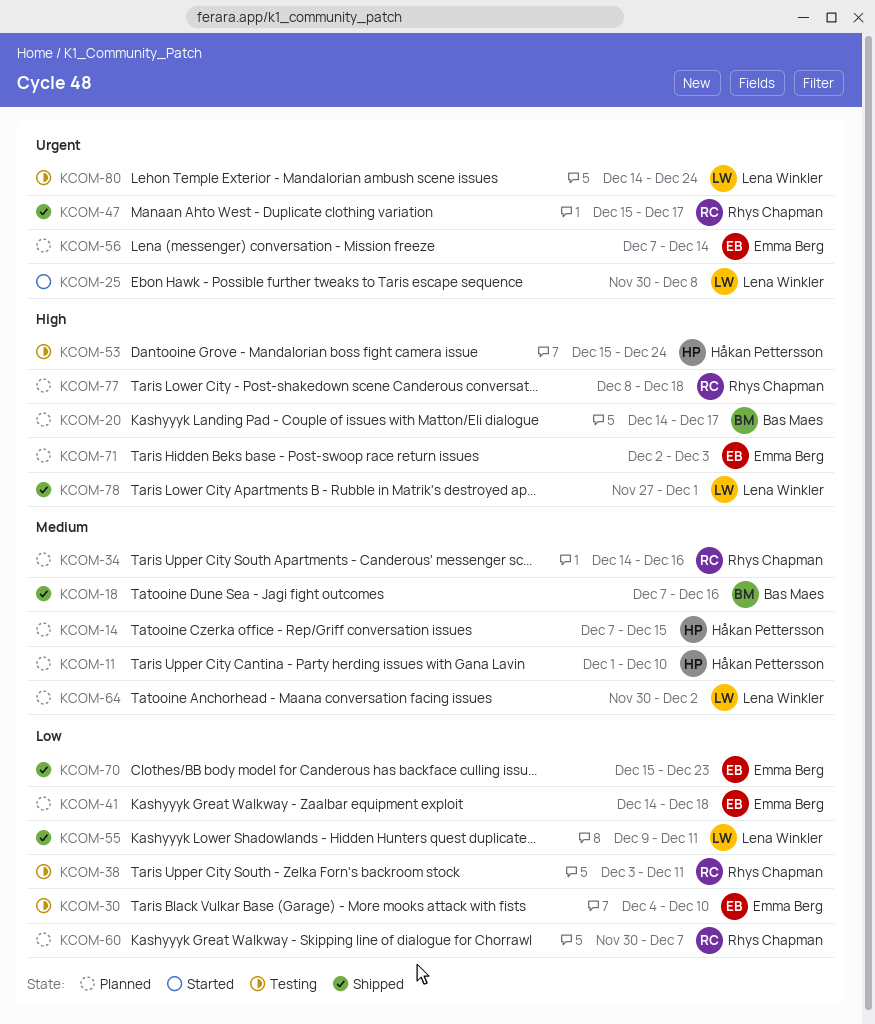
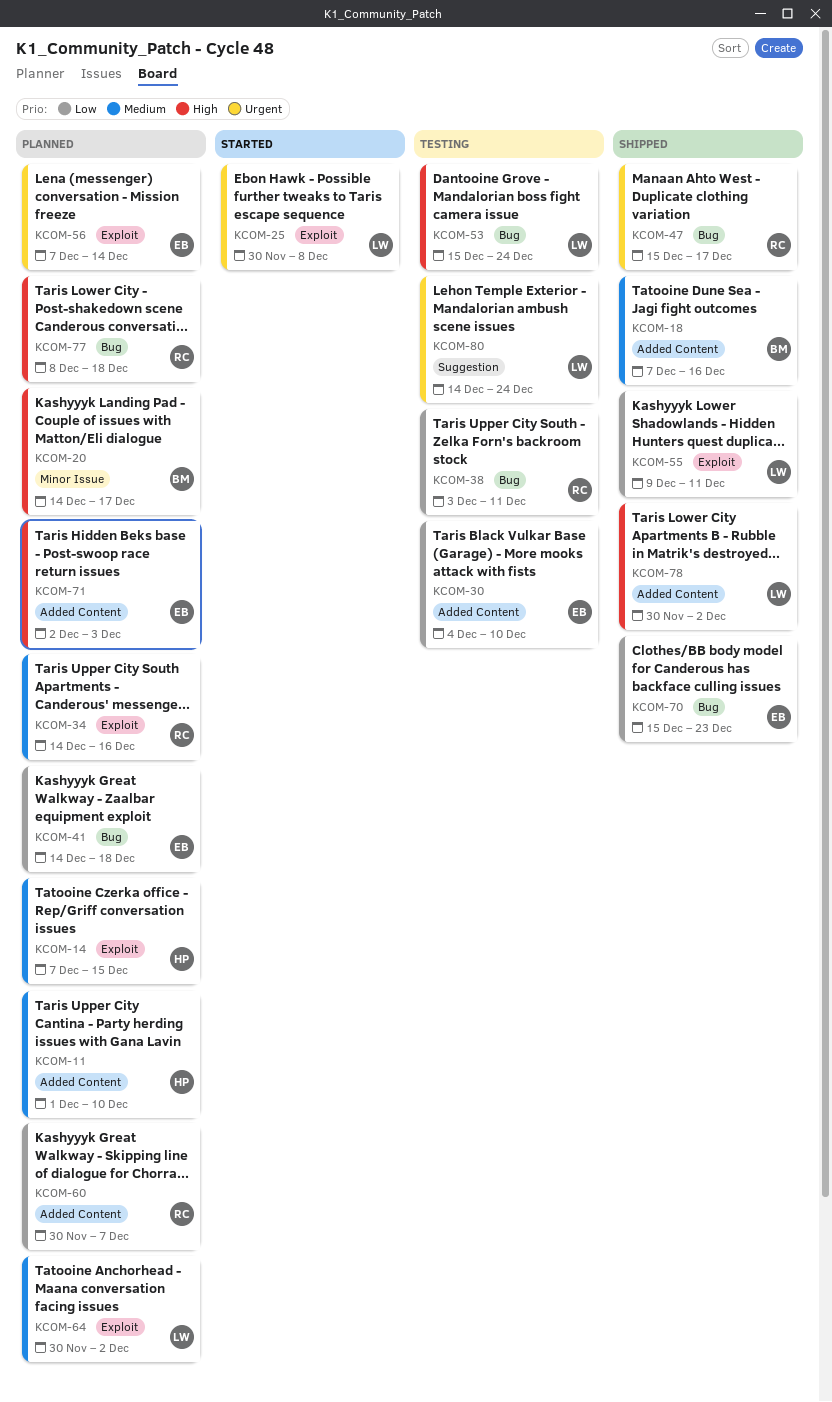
KCOM-53, owner: Håkan Pettersson -> Lena Winkler
KCOM-78, start: Nov 27 -> Nov 30
KCOM-78, due: Dec 1 -> Dec 2

